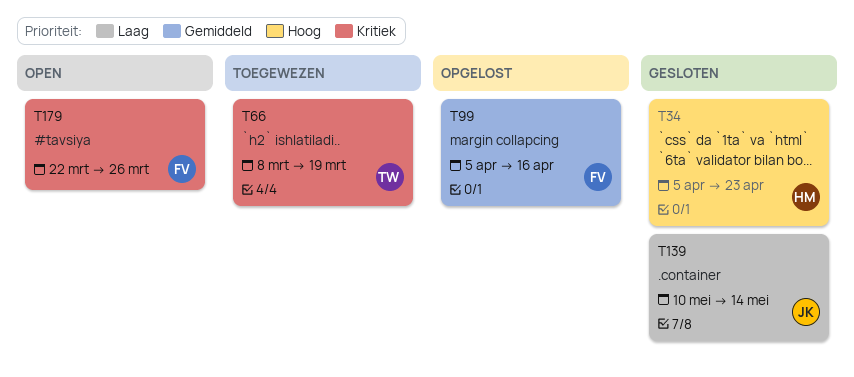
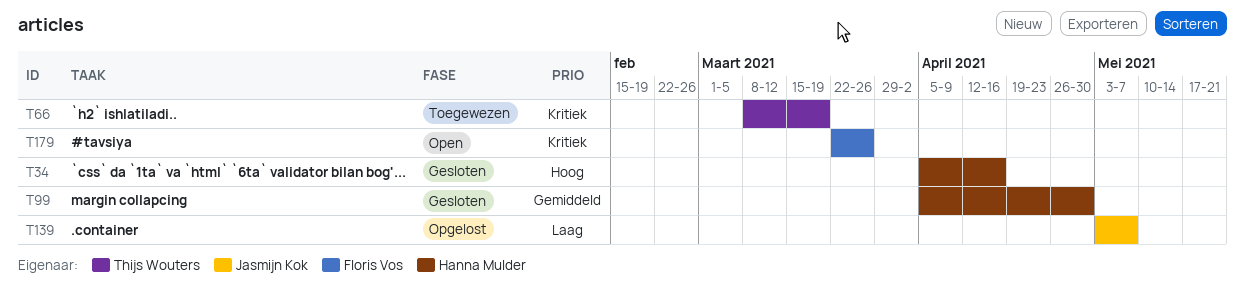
T34, due: Apr 23 -> Apr 16
T99, status: Opgelost -> Gesloten
T99, owner: Floris Vos -> Hanna Mulder
T99, due: Apr 16 -> Apr 30
T139, status: Gesloten -> Opgelost
T139, start: May 10 -> May 3
T139, due: May 14 -> May 7

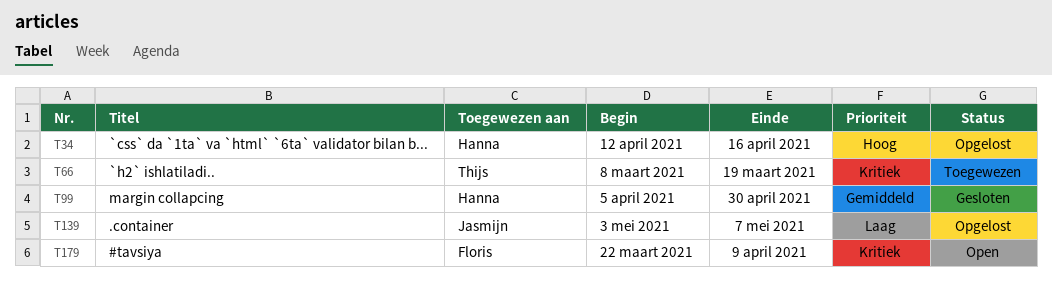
T34, status: Gesloten -> Opgelost
T34, start: Apr 5 -> Apr 12
T179, due: Mar 26 -> Apr 9

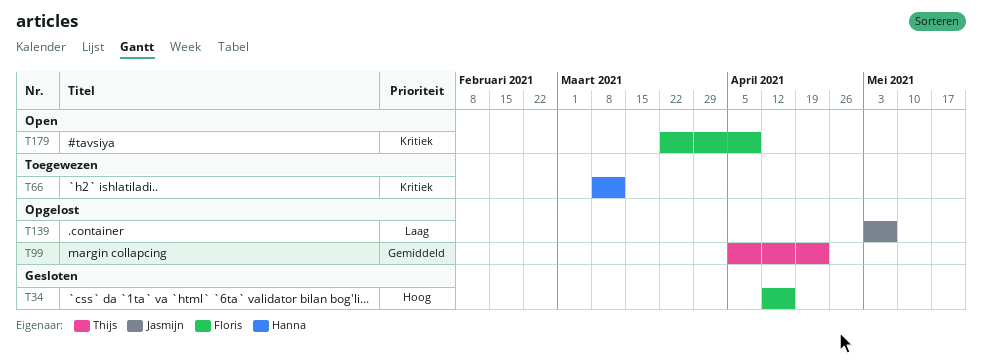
T34, status: Opgelost -> Gesloten
T34, owner: Hanna -> Floris
T66, owner: Thijs -> Hanna
T66, due: Mar 19 -> Mar 12
T99, status: Gesloten -> Opgelost
T99, owner: Hanna -> Thijs
T99, due: Apr 30 -> Apr 23

